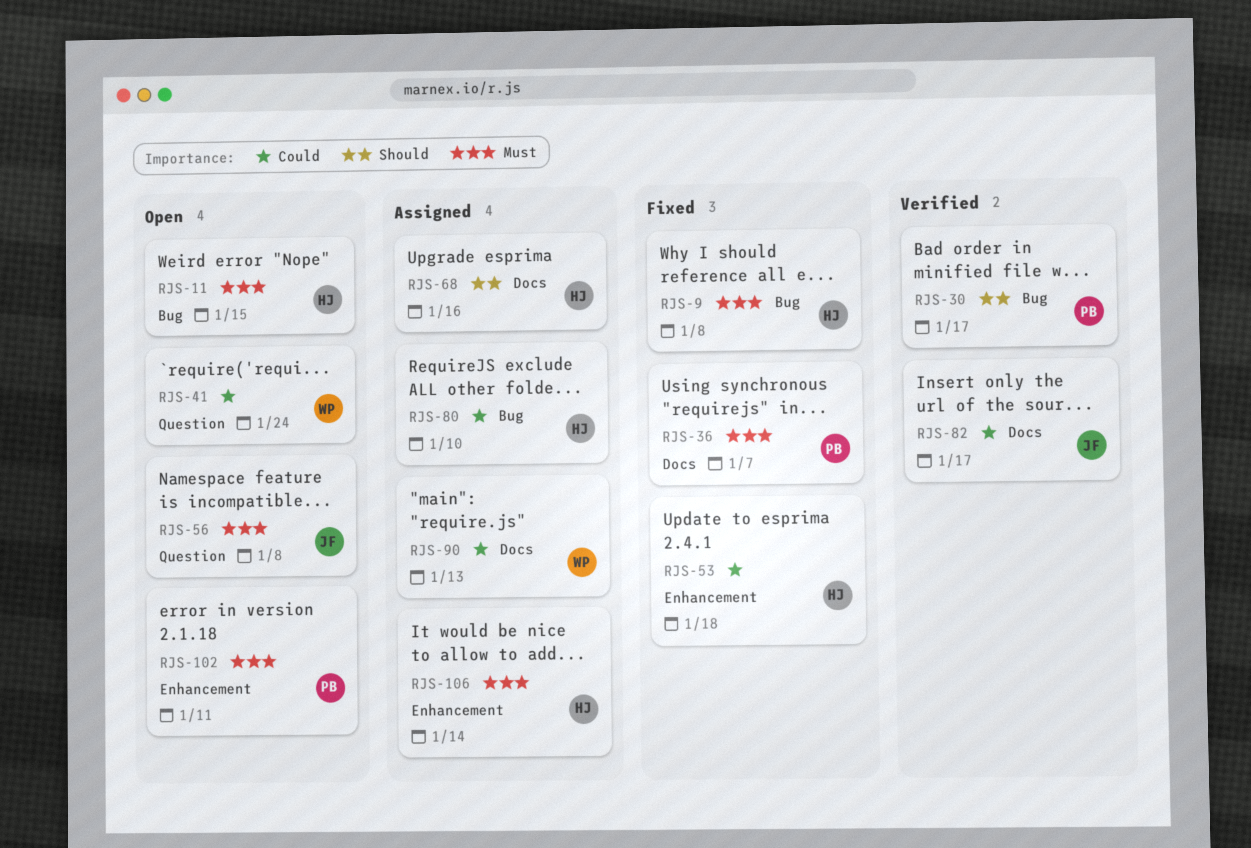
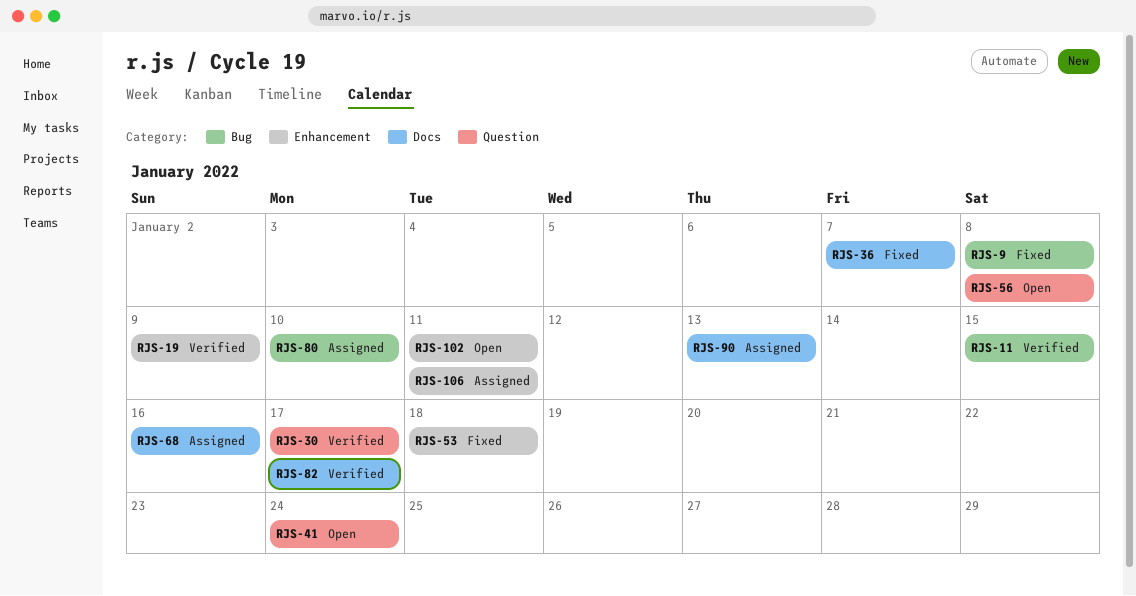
RJS-11, status: Open -> Verified
RJS-19: none -> present
RJS-30, label: Bug -> Question
RJS-106, due: Jan 14 -> Jan 11

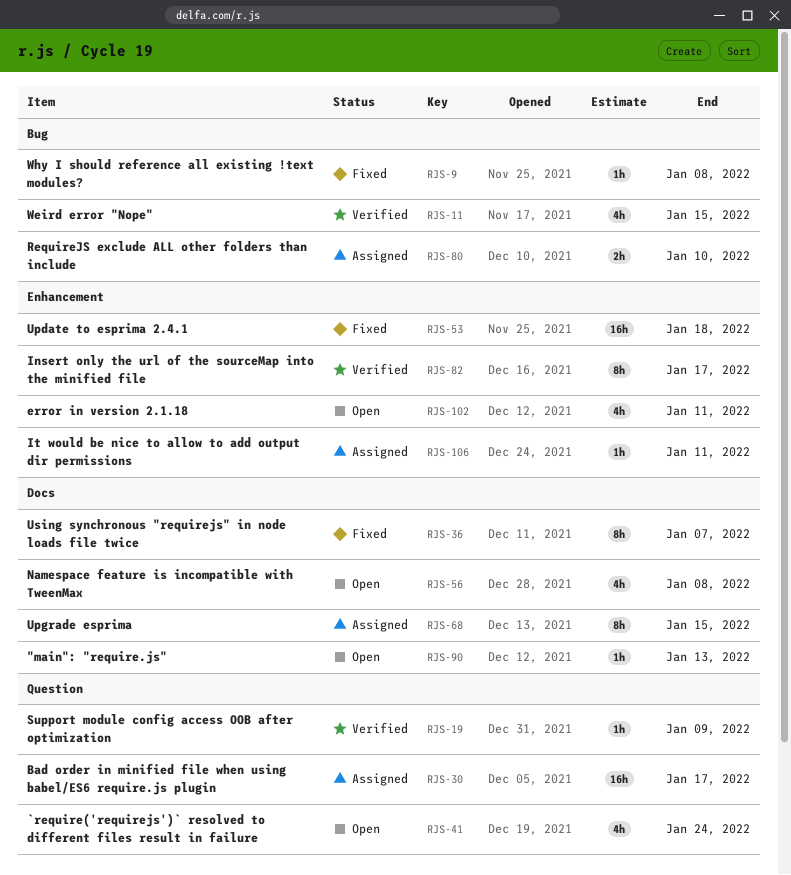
RJS-19, label: Enhancement -> Question
RJS-30, status: Verified -> Assigned
RJS-56, label: Question -> Docs
RJS-68, due: Jan 16 -> Jan 15
RJS-82, label: Docs -> Enhancement
RJS-90, status: Assigned -> Open

